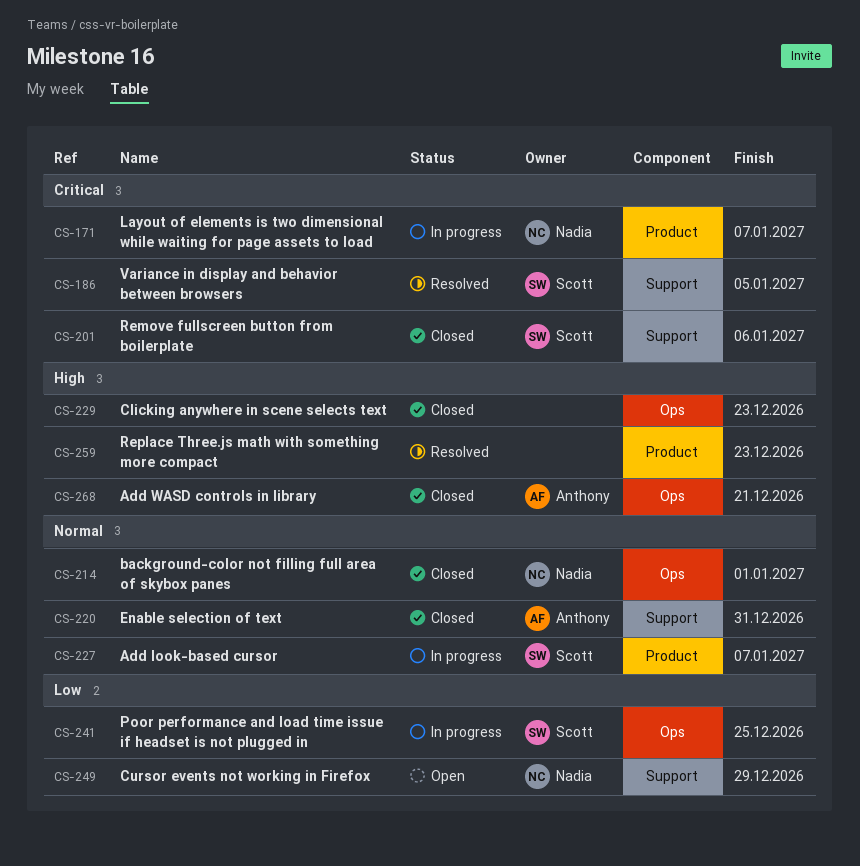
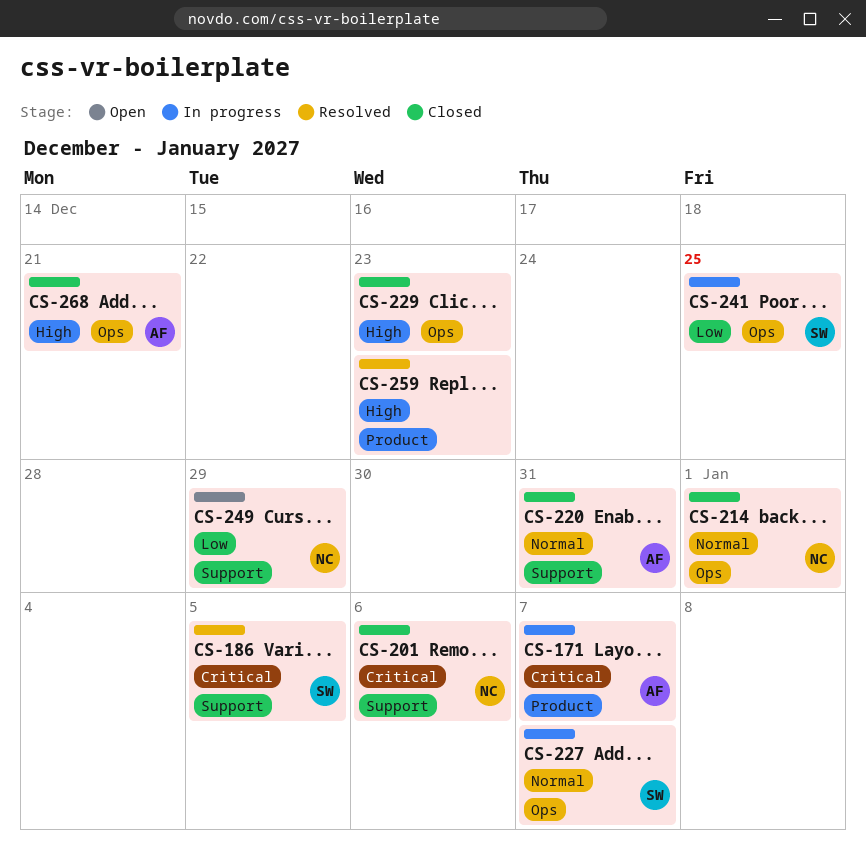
CS-171, owner: Nadia -> Anthony
CS-201, owner: Scott -> Nadia
CS-227, label: Product -> Ops

